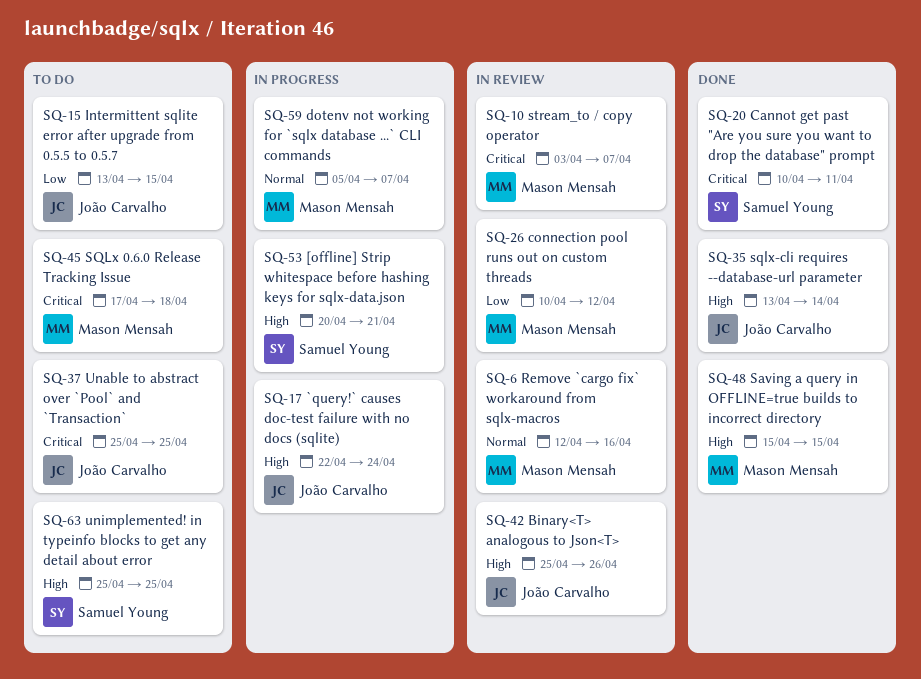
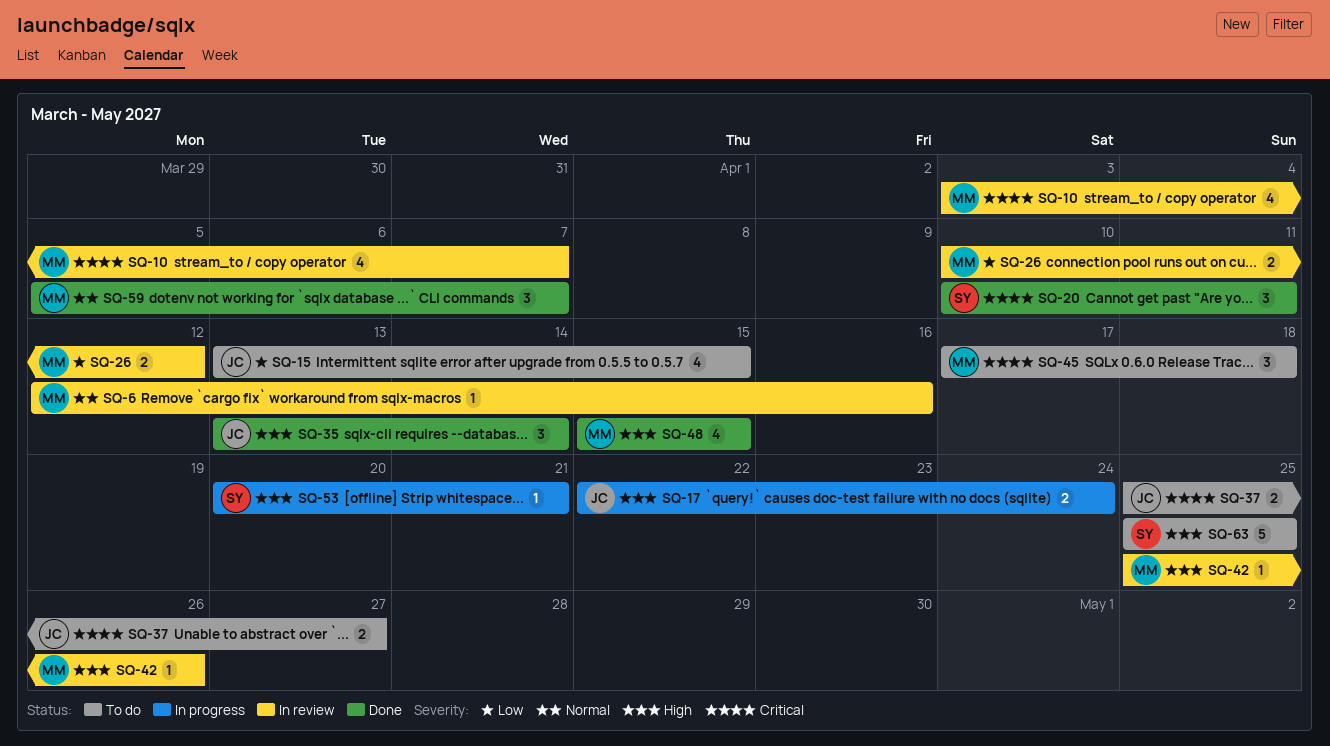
SQ-37, due: Apr 25 -> Apr 27
SQ-42, owner: João Carvalho -> Mason Mensah
SQ-59, status: In progress -> Done

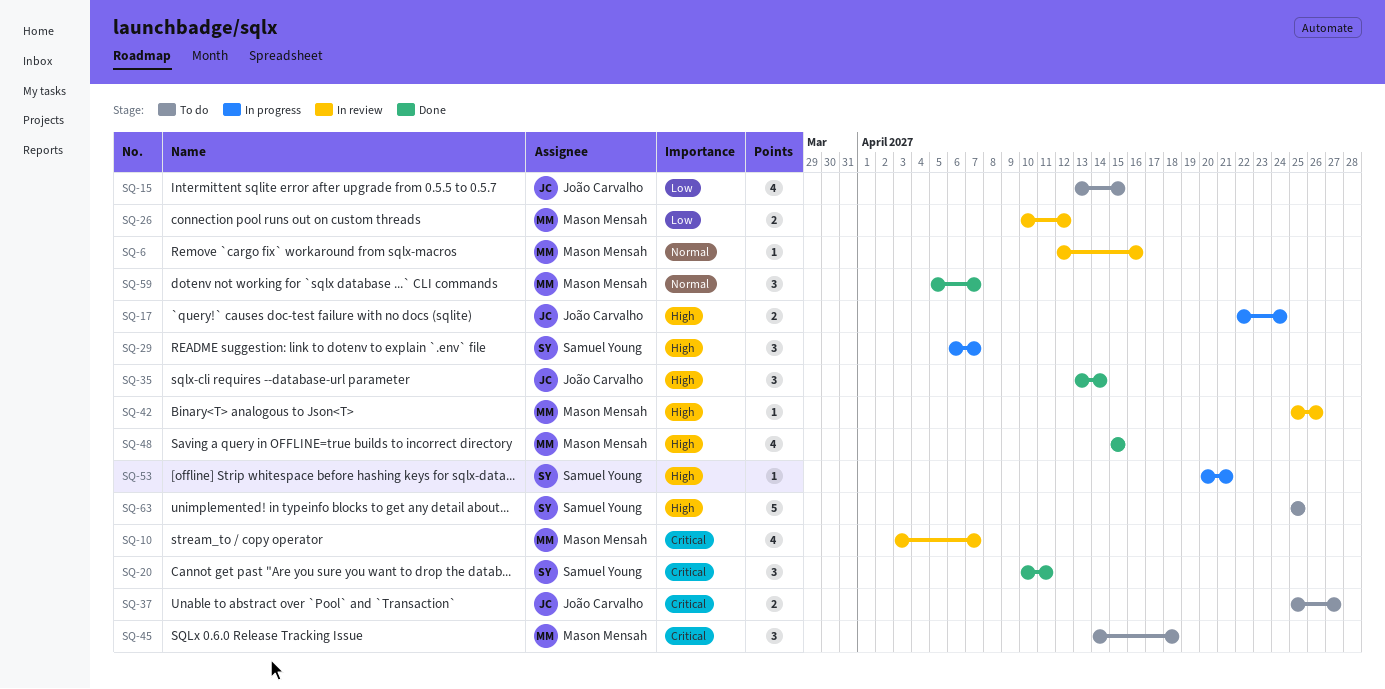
SQ-29: none -> present
SQ-45, start: Apr 17 -> Apr 14

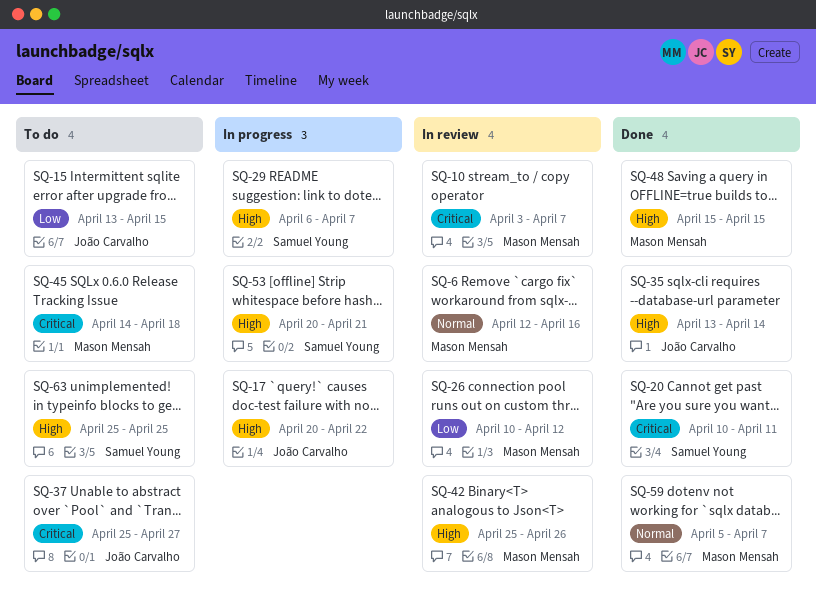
SQ-17, start: Apr 22 -> Apr 20
SQ-17, due: Apr 24 -> Apr 22

